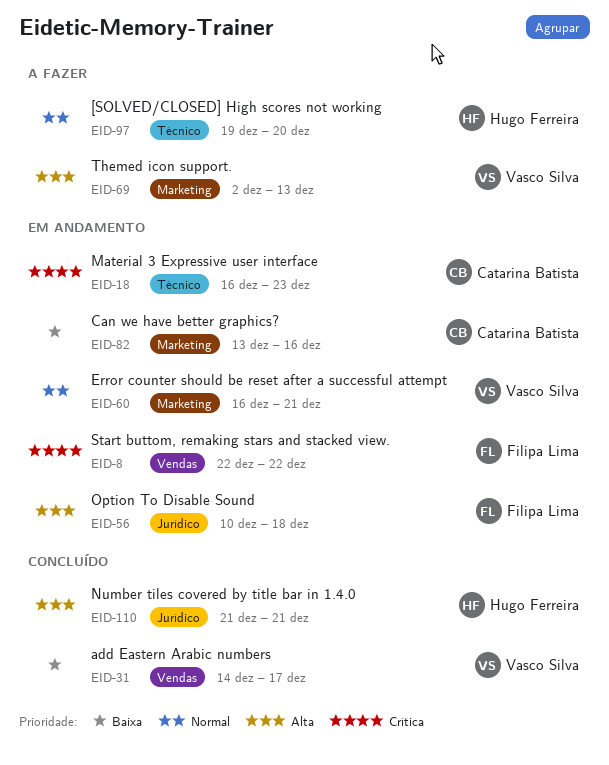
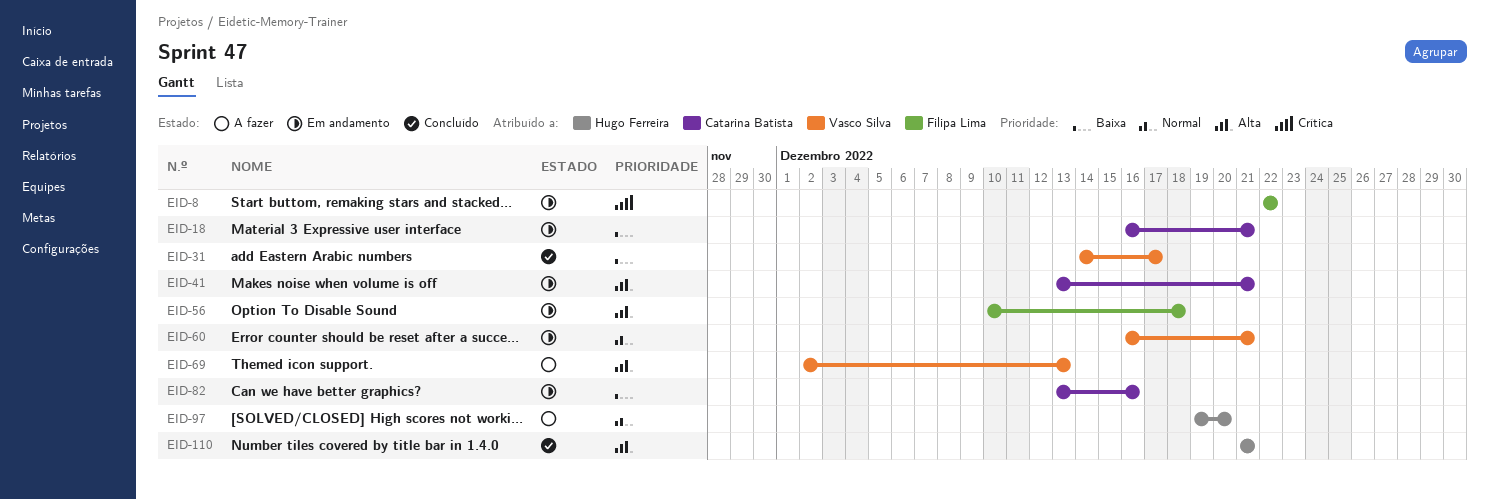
EID-18, priority: Crítica -> Baixa
EID-18, due: Dec 23 -> Dec 21
EID-41: none -> present

